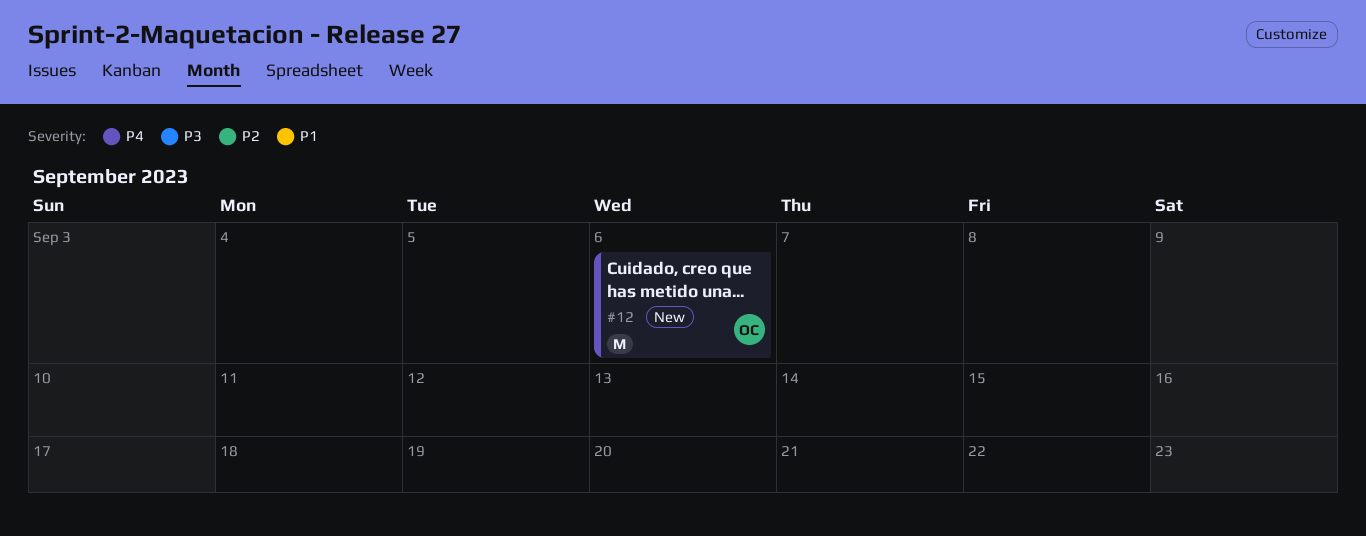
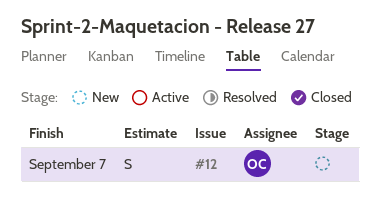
#12, estimate: M -> S
#12, due: Sep 6 -> Sep 7

